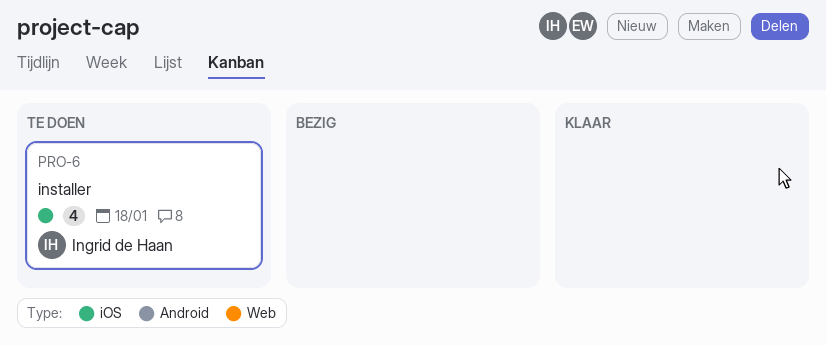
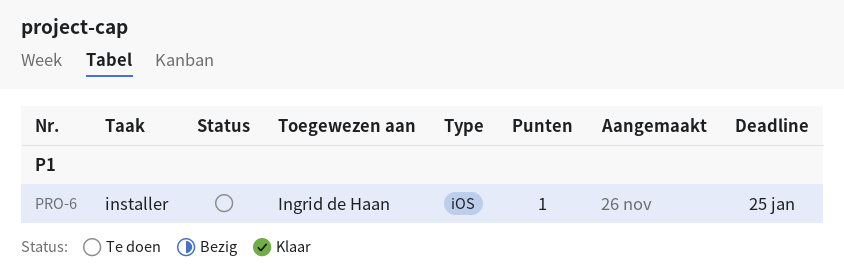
PRO-6, estimate: 4 -> 1
PRO-6, due: Jan 18 -> Jan 25

